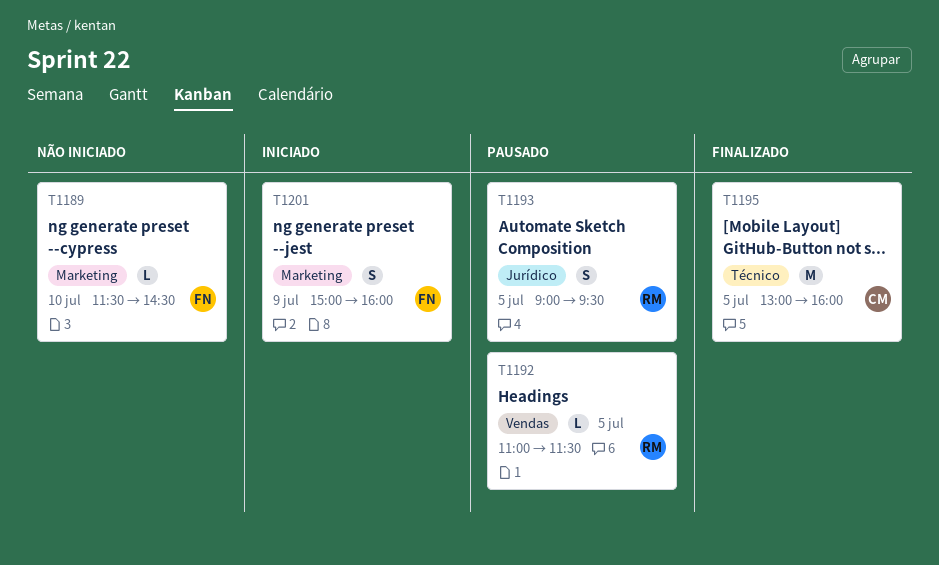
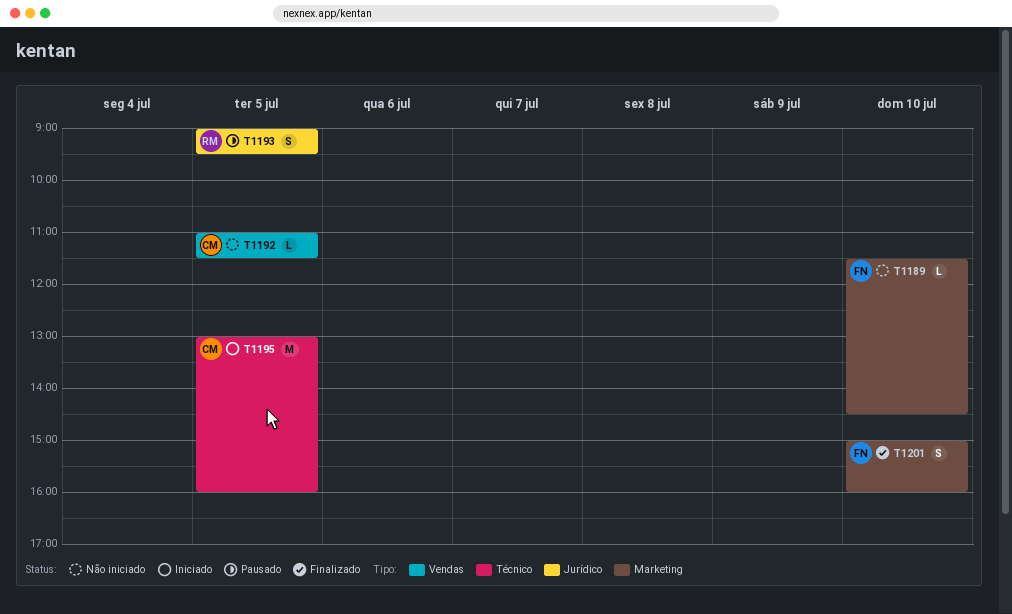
T1192, status: Pausado -> Não iniciado
T1192, owner: RM -> CM
T1195, status: Finalizado -> Iniciado
T1201, status: Iniciado -> Finalizado
T1201, day: Jul 9 -> Jul 10

